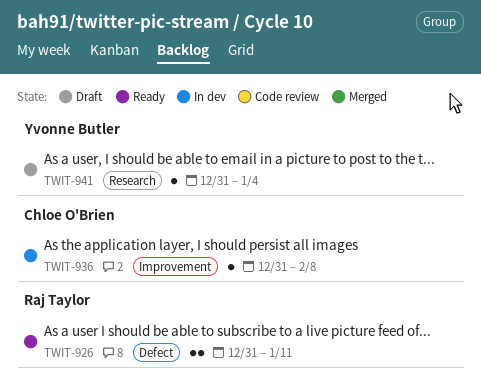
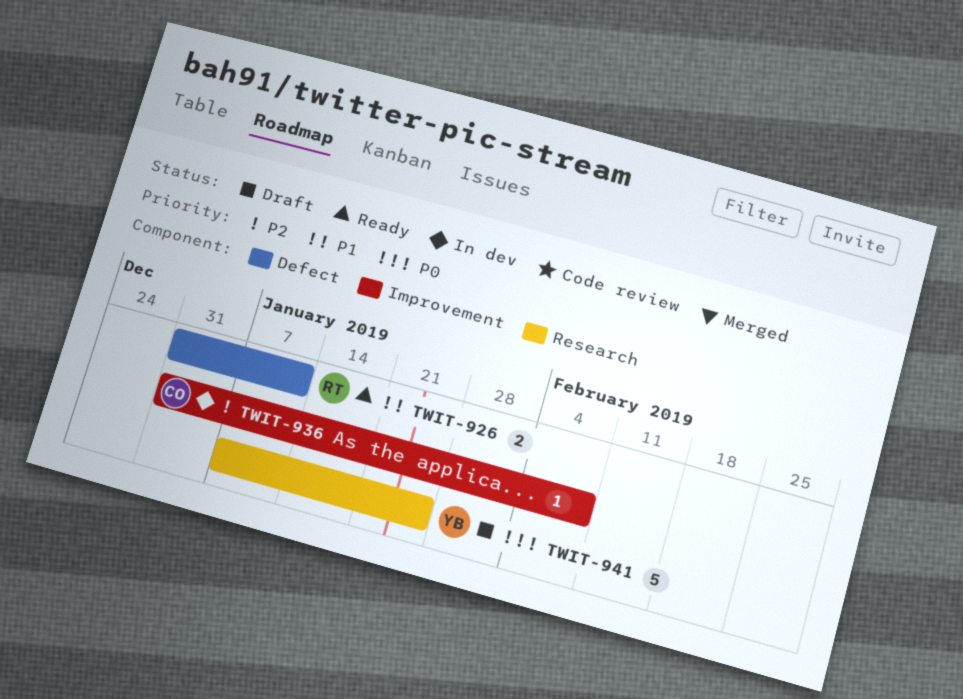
TWIT-941, estimate: 1 -> 5
TWIT-941, start: Dec 31 -> Jan 7
TWIT-941, due: Jan 4 -> Jan 25

